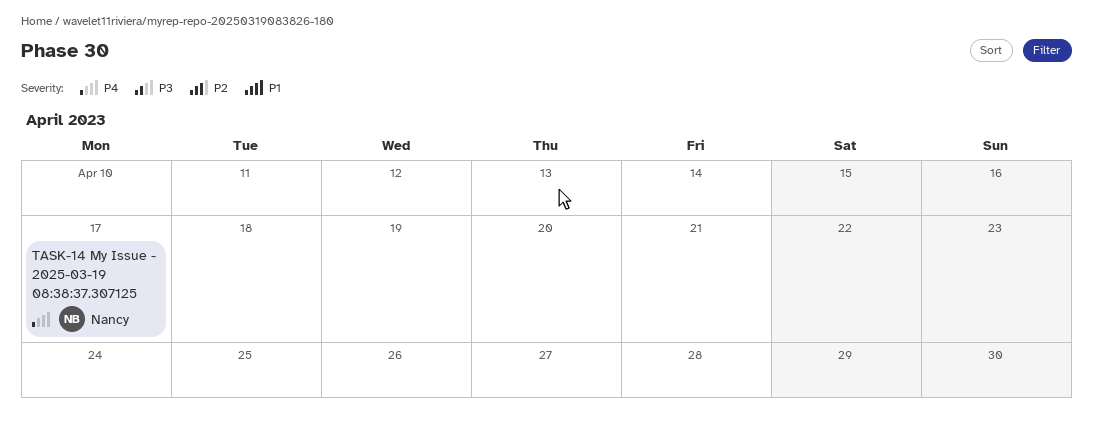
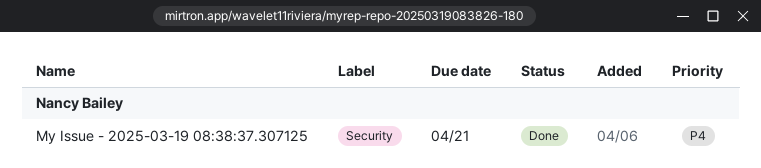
My Issue - 2025-03-19 08:38:37.307125, due: Apr 17 -> Apr 21

